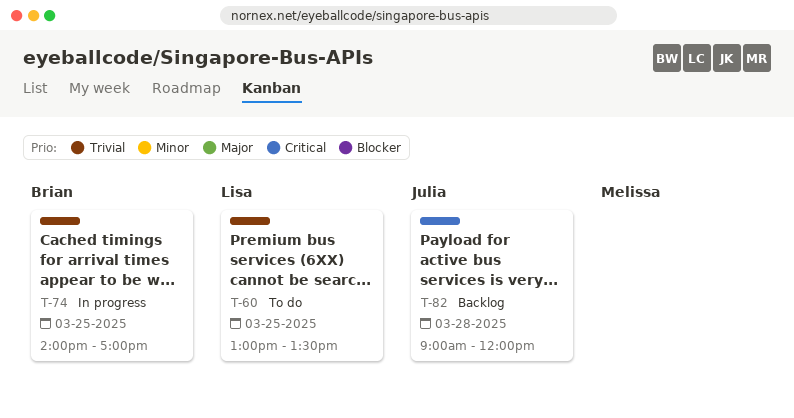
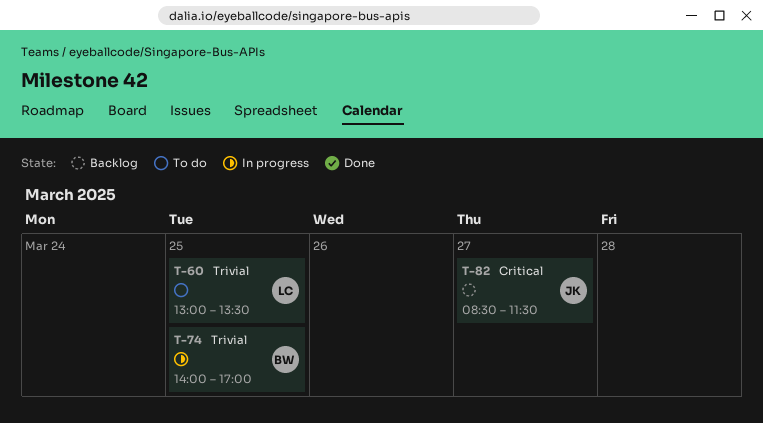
T-82, day: Mar 28 -> Mar 27
T-82, begins: 09:00 -> 08:30
T-82, ends: 12:00 -> 11:30

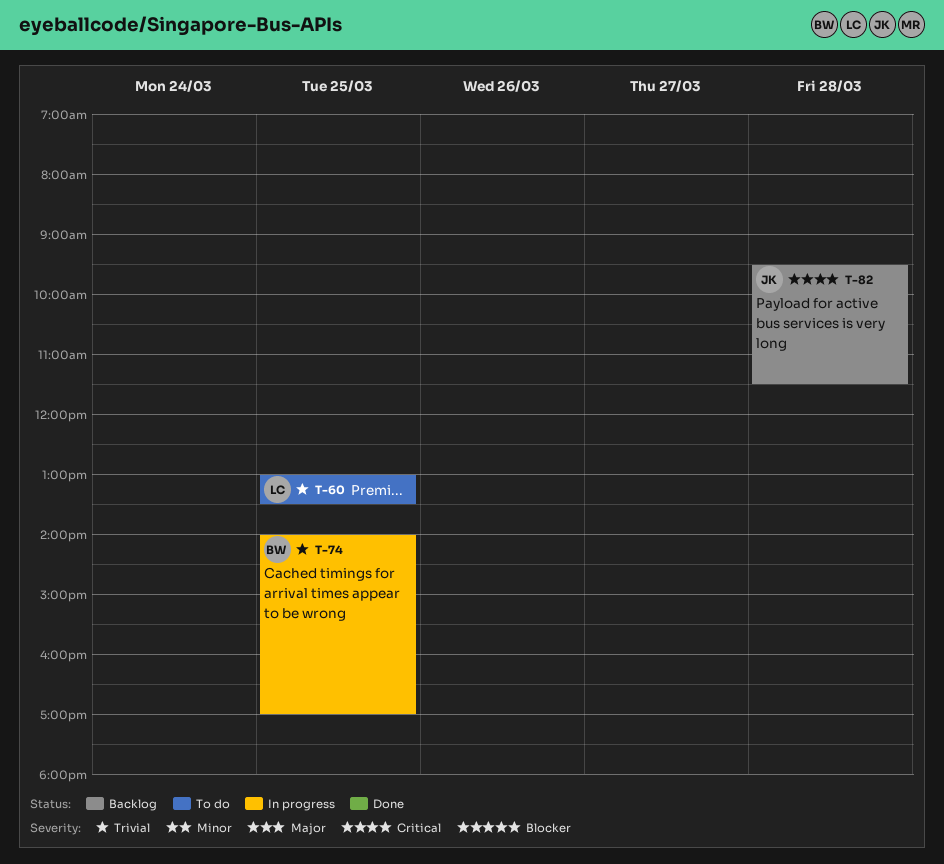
T-82, day: Mar 27 -> Mar 28
T-82, begins: 08:30 -> 09:30

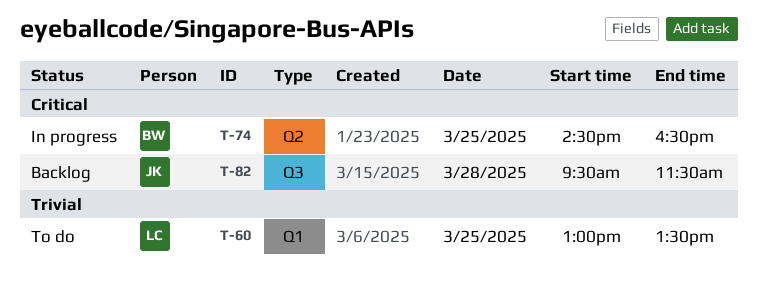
T-74, priority: Trivial -> Critical
T-74, begins: 14:00 -> 14:30
T-74, ends: 17:00 -> 16:30

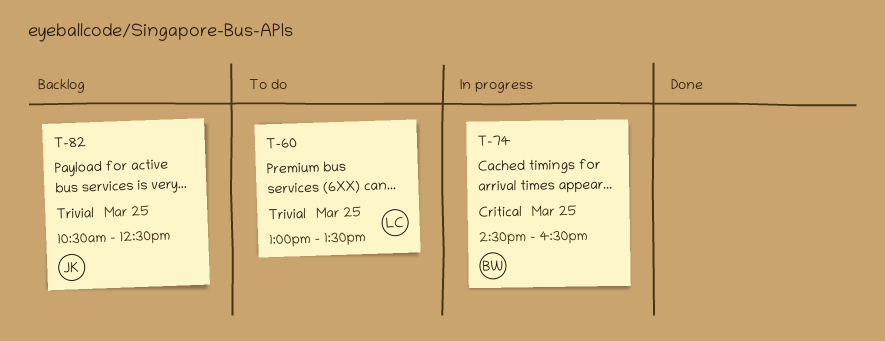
T-82, priority: Critical -> Trivial
T-82, day: Mar 28 -> Mar 25
T-82, begins: 09:30 -> 10:30
T-82, ends: 11:30 -> 12:30

